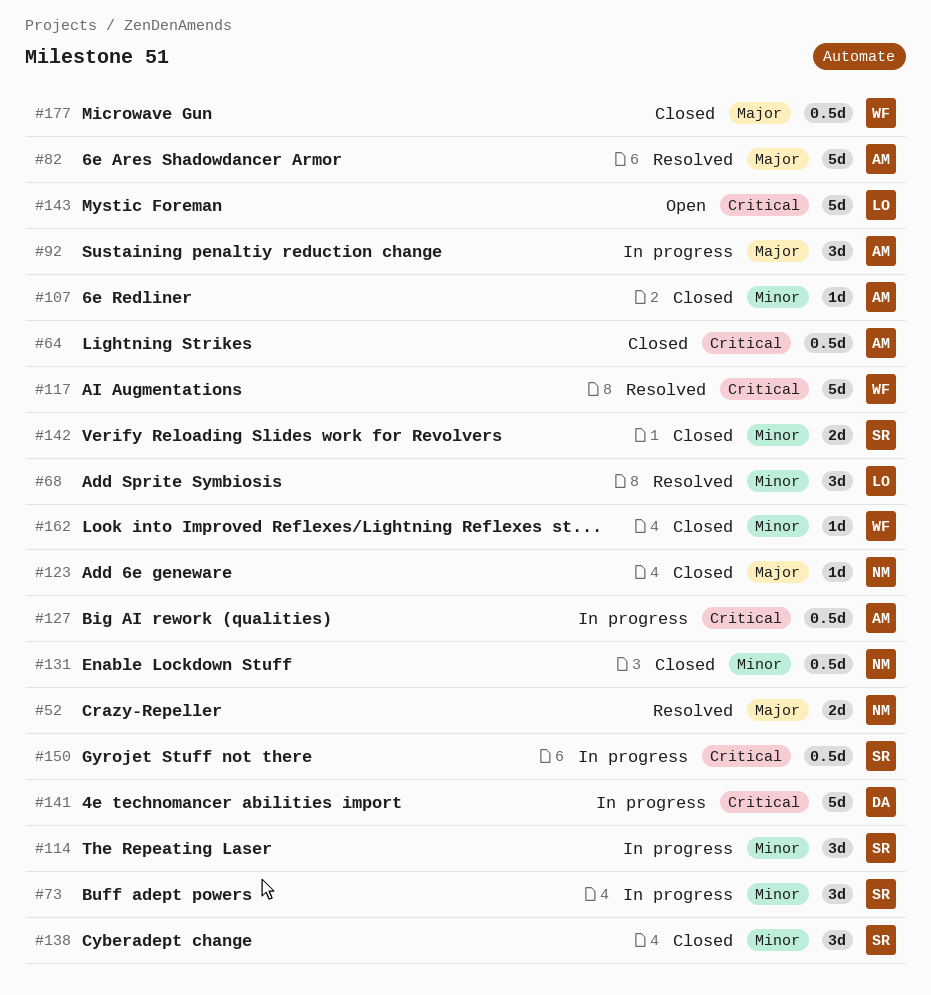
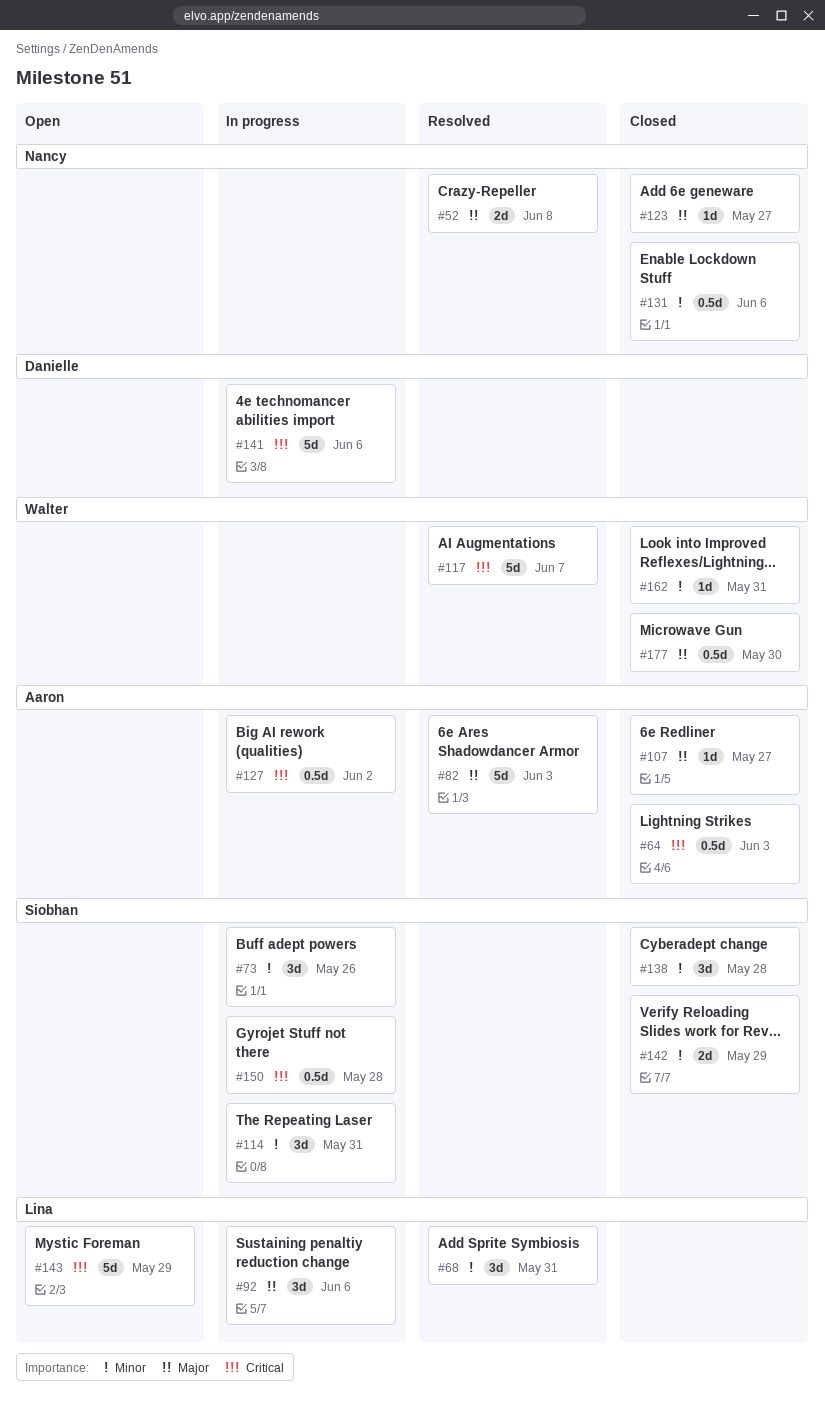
#92, owner: Aaron -> Lina
#107, priority: Minor -> Major

